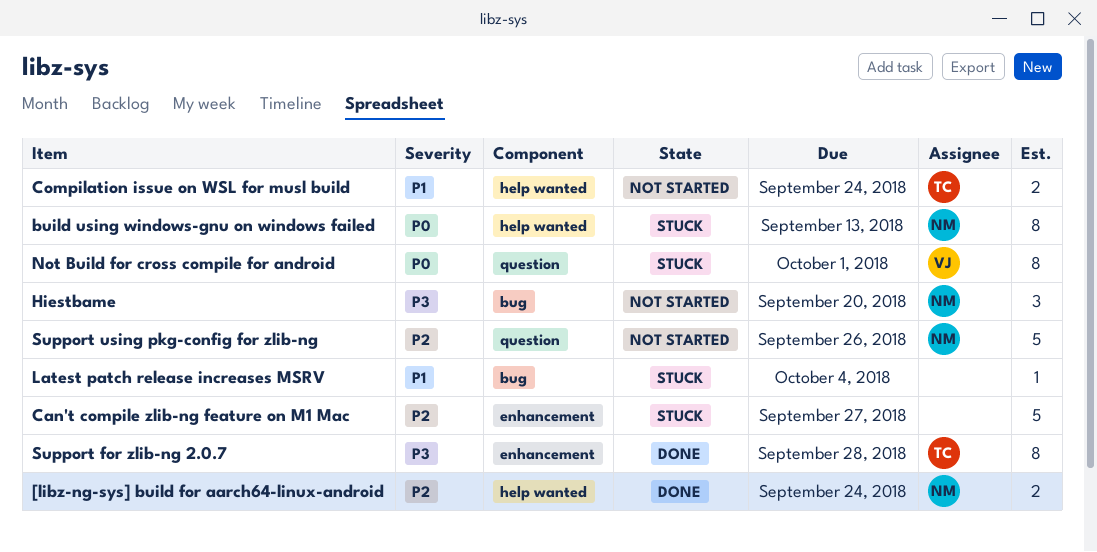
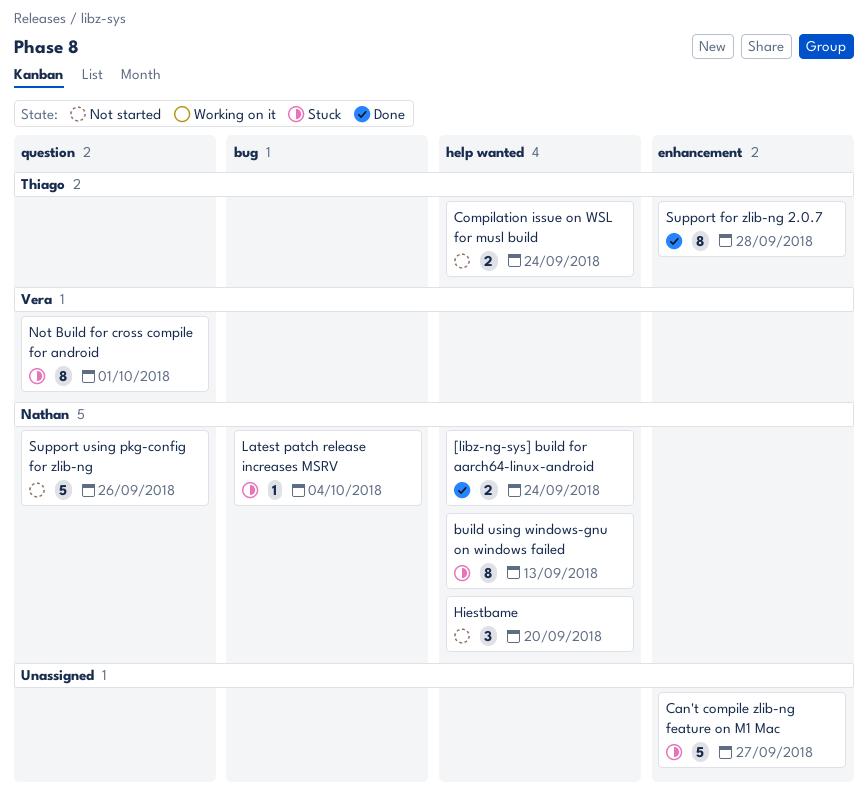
Hiestbame, label: bug -> help wanted
Latest patch release increases MSRV, owner: none -> Nathan

